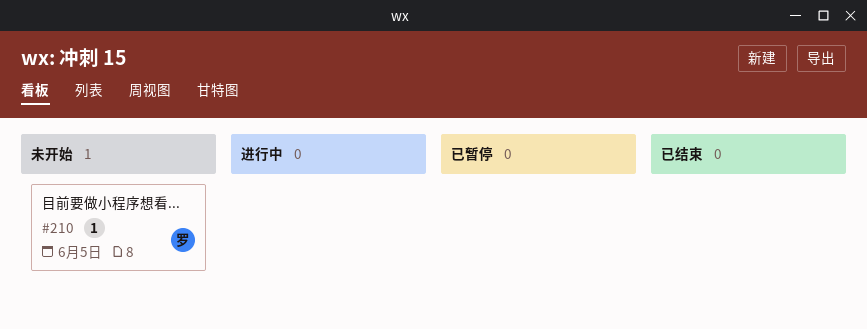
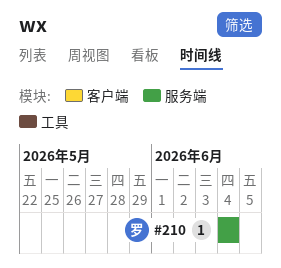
#210, due: Jun 5 -> Jun 4

